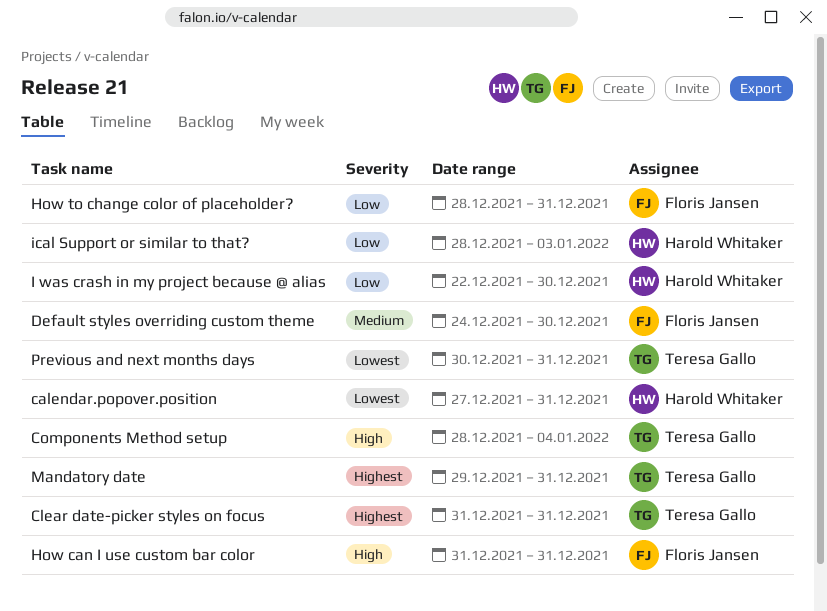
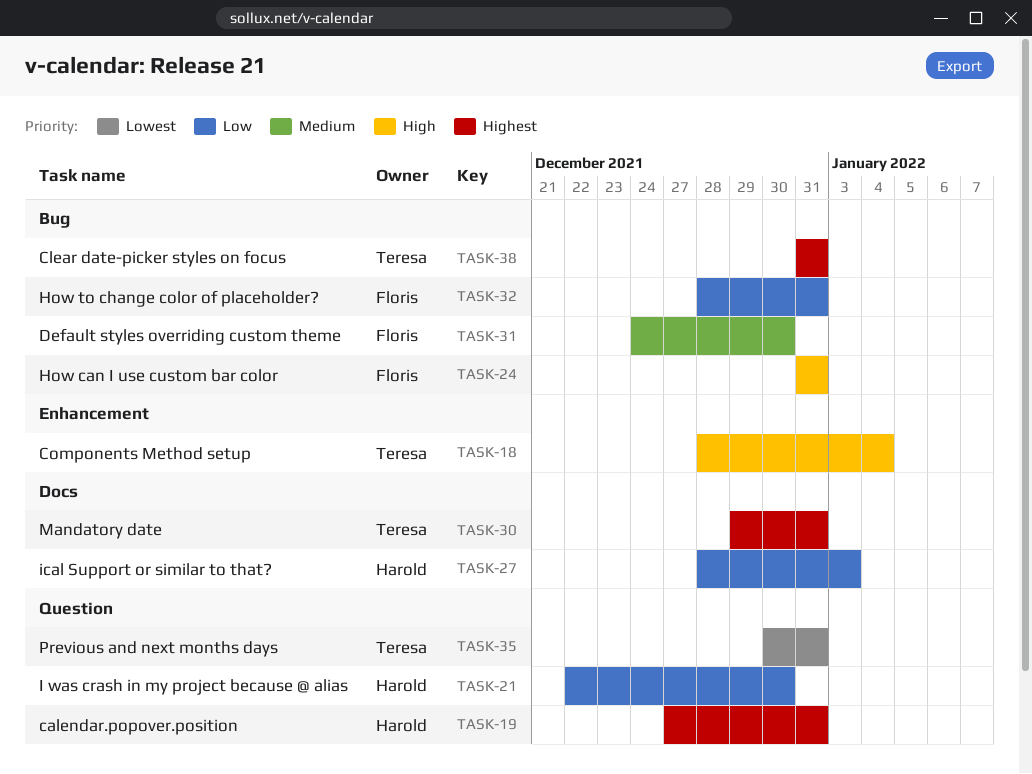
calendar.popover.position, priority: Lowest -> Highest

